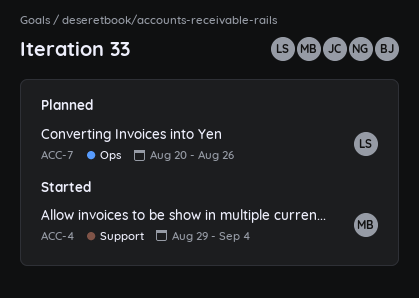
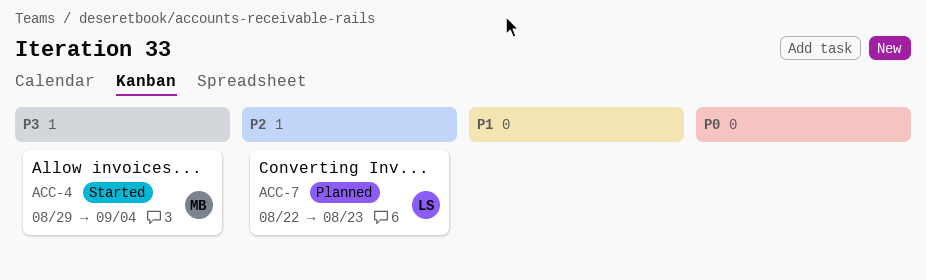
ACC-7, start: Aug 20 -> Aug 22
ACC-7, due: Aug 26 -> Aug 23

